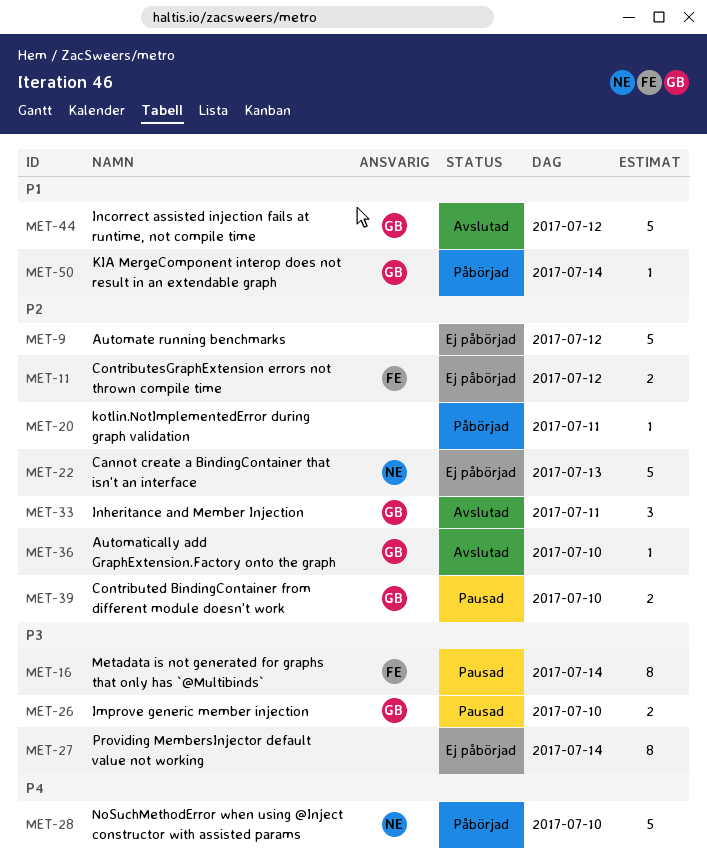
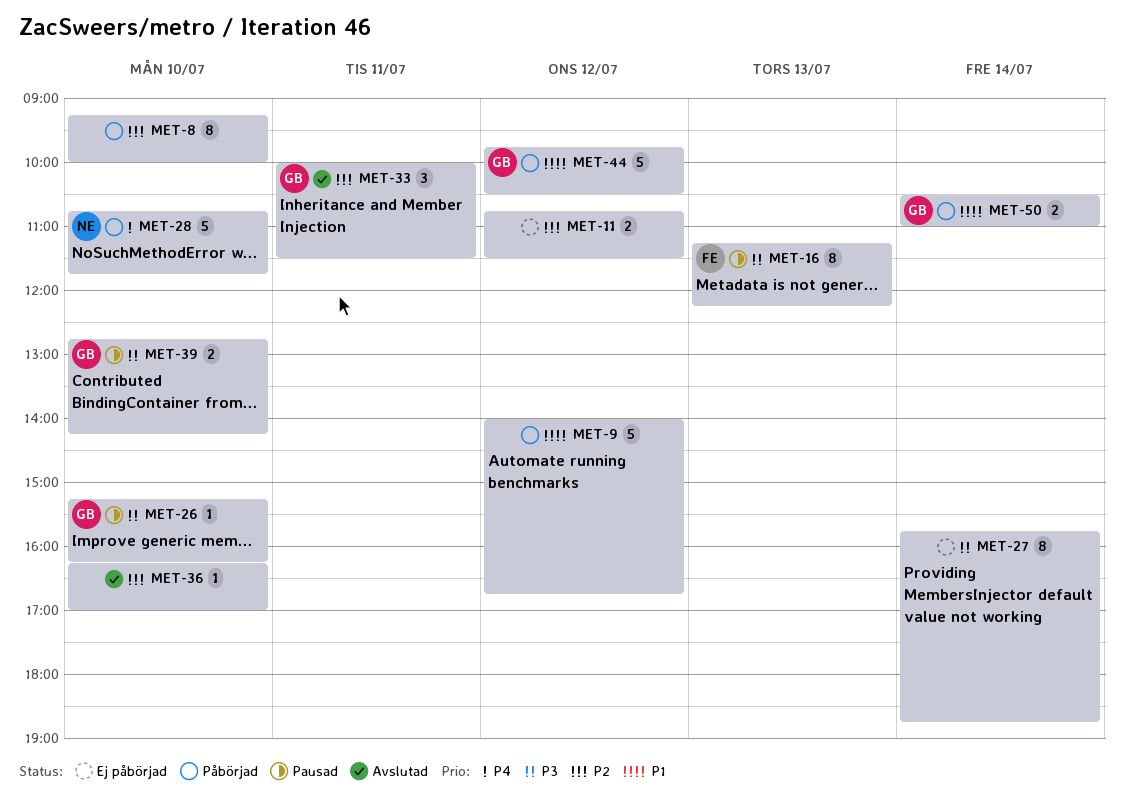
MET-8: none -> present
MET-9, status: Ej påbörjad -> Påbörjad
MET-9, priority: P2 -> P1
MET-11, owner: FE -> none
MET-16, day: Jul 14 -> Jul 13
MET-20: present -> none
MET-22: present -> none
MET-26, estimate: 2 -> 1
MET-36, owner: GB -> none
MET-39, priority: P2 -> P3
MET-44, status: Avslutad -> Påbörjad
MET-50, estimate: 1 -> 2

